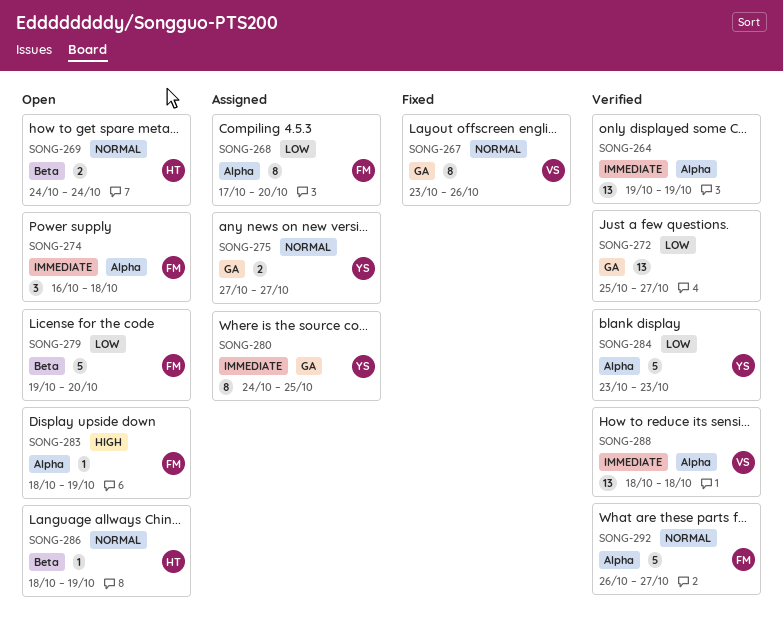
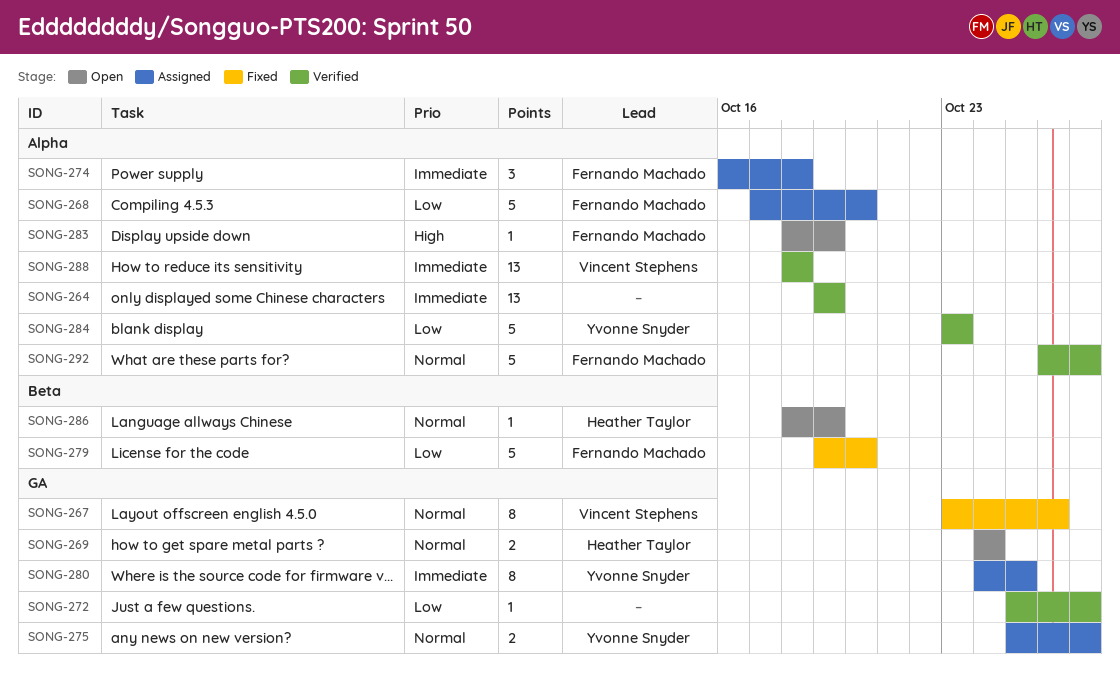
SONG-268, estimate: 8 -> 5
SONG-269, label: Beta -> GA
SONG-272, estimate: 13 -> 1
SONG-274, status: Open -> Assigned
SONG-275, start: Oct 27 -> Oct 25
SONG-279, status: Open -> Fixed

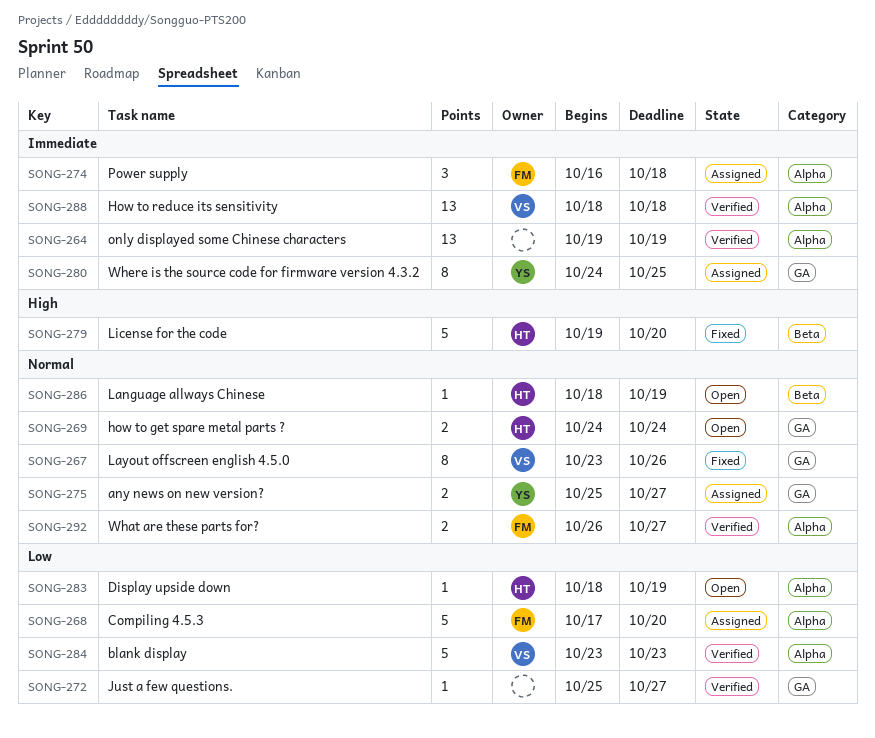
SONG-279, owner: Fernando Machado -> Heather Taylor
SONG-279, priority: Low -> High
SONG-283, owner: Fernando Machado -> Heather Taylor
SONG-283, priority: High -> Low
SONG-284, owner: Yvonne Snyder -> Vincent Stephens
SONG-292, estimate: 5 -> 2

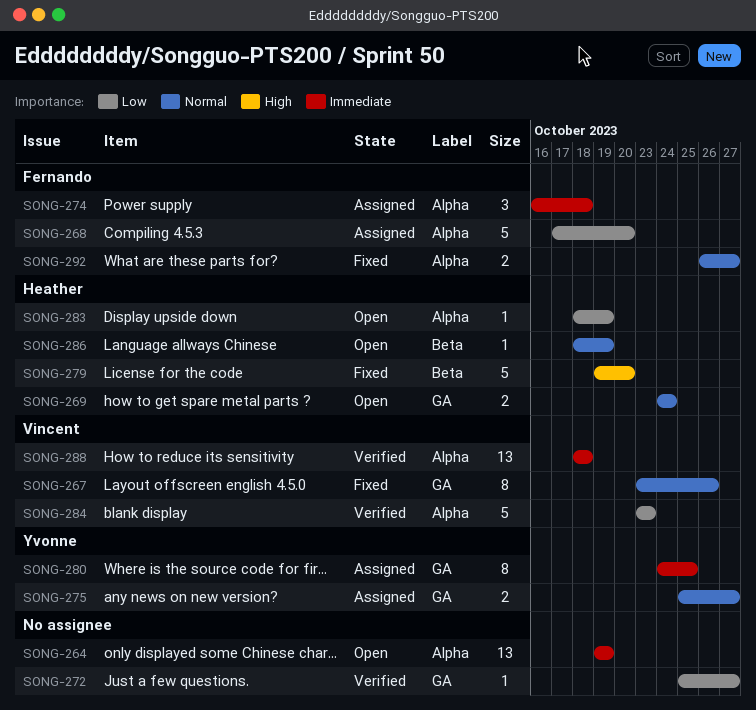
SONG-264, status: Verified -> Open
SONG-292, status: Verified -> Fixed

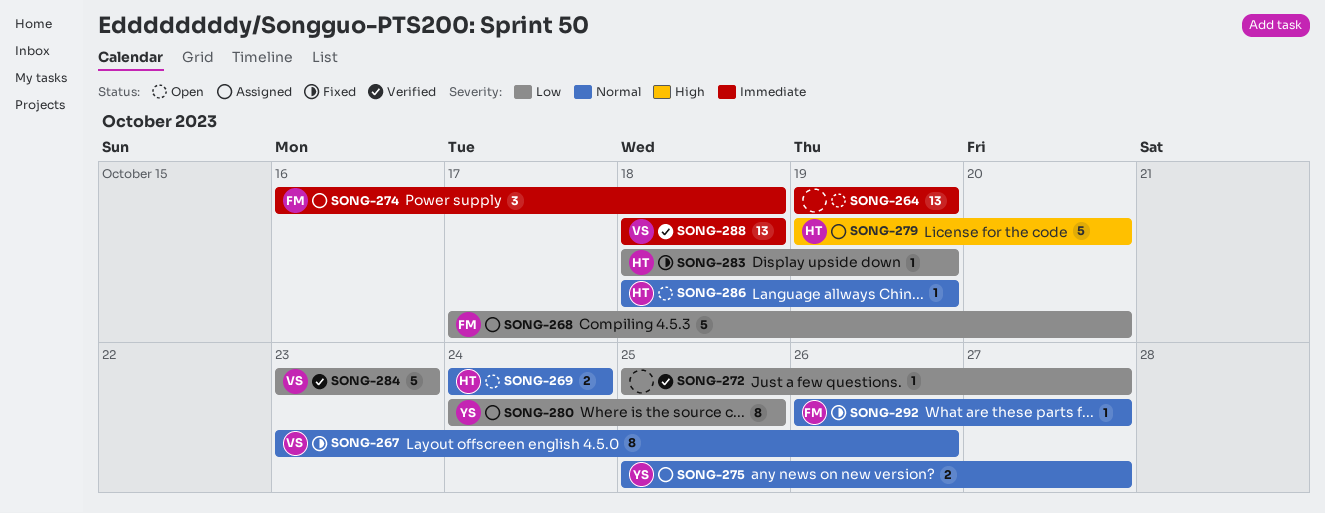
SONG-279, status: Fixed -> Assigned
SONG-280, priority: Immediate -> Low
SONG-283, status: Open -> Fixed
SONG-292, estimate: 2 -> 1

